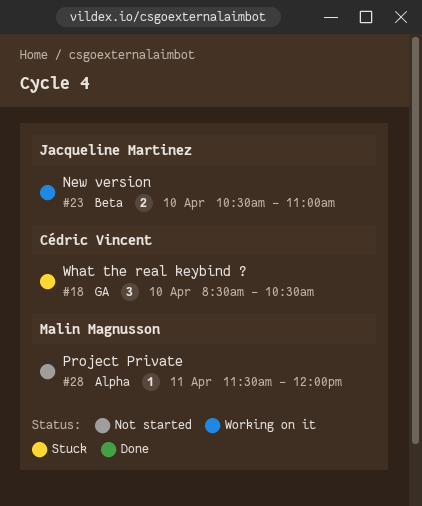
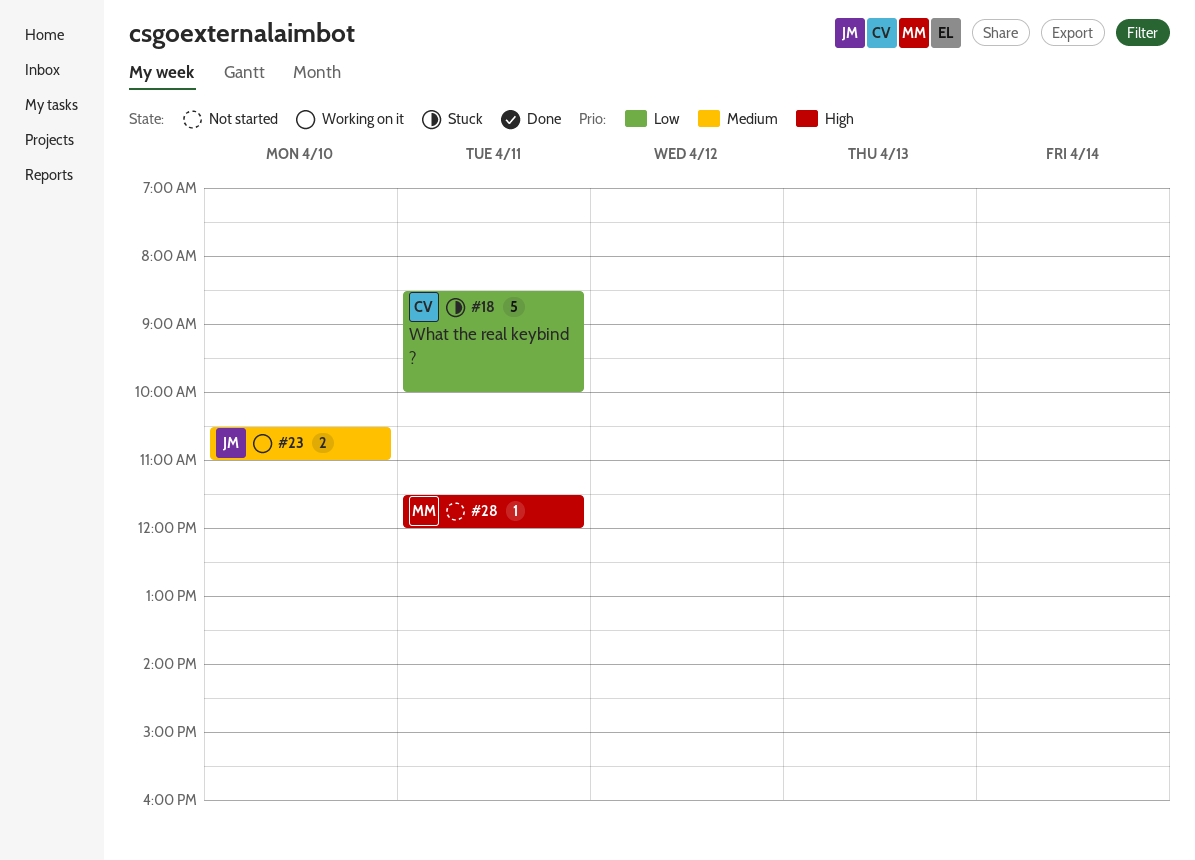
#18, estimate: 3 -> 5
#18, day: Apr 10 -> Apr 11
#18, ends: 10:30 -> 10:00

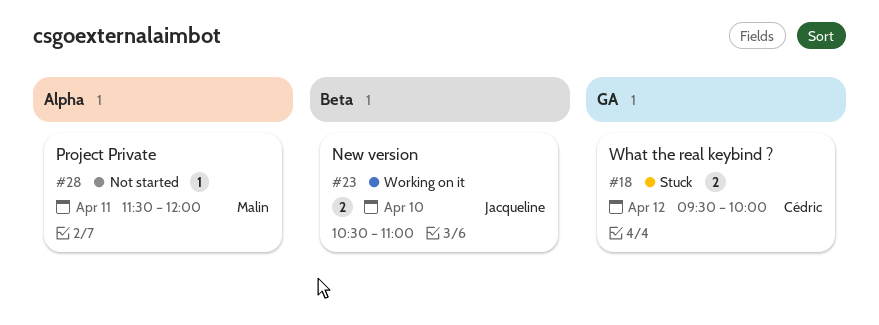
#18, estimate: 5 -> 2
#18, day: Apr 11 -> Apr 12
#18, begins: 08:30 -> 09:30

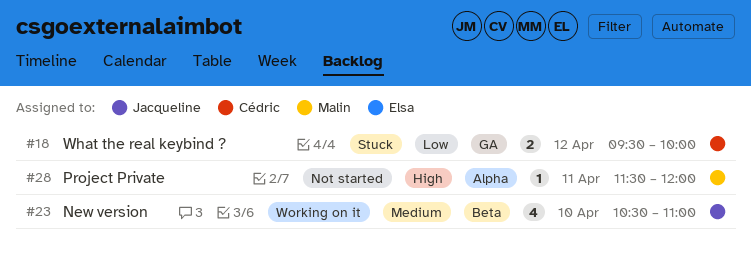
#23, estimate: 2 -> 4

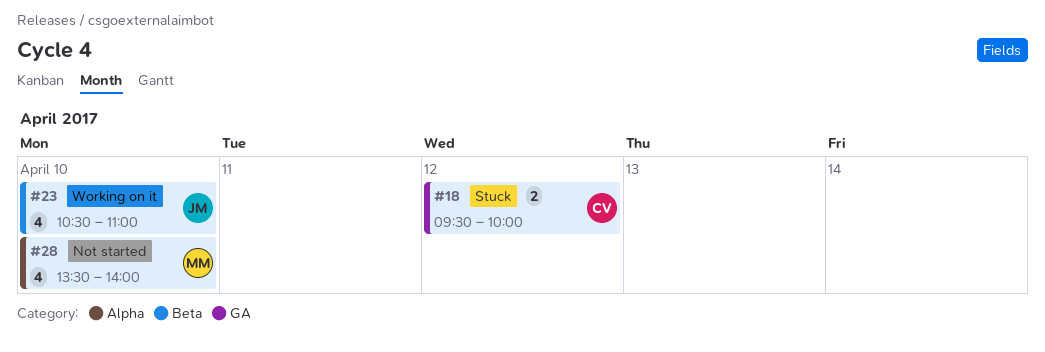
#28, estimate: 1 -> 4
#28, day: Apr 11 -> Apr 10
#28, begins: 11:30 -> 13:30
#28, ends: 12:00 -> 14:00

